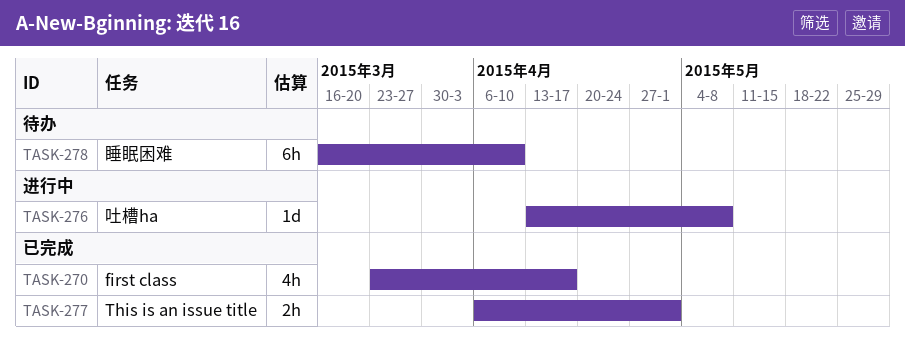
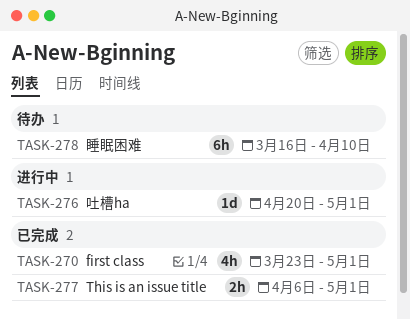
TASK-270, due: Apr 17 -> May 1
TASK-276, start: Apr 13 -> Apr 20
TASK-276, due: May 8 -> May 1

